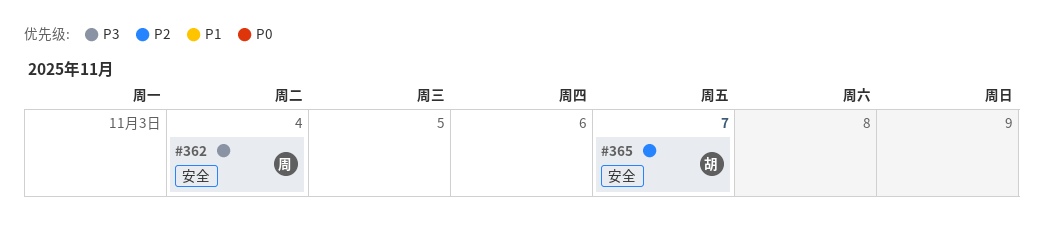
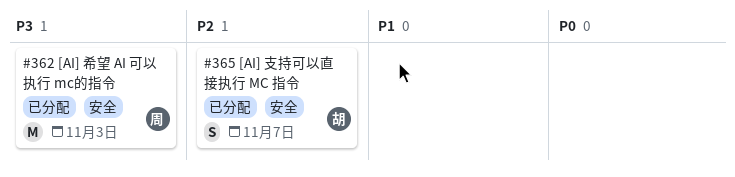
#362, day: Nov 4 -> Nov 3

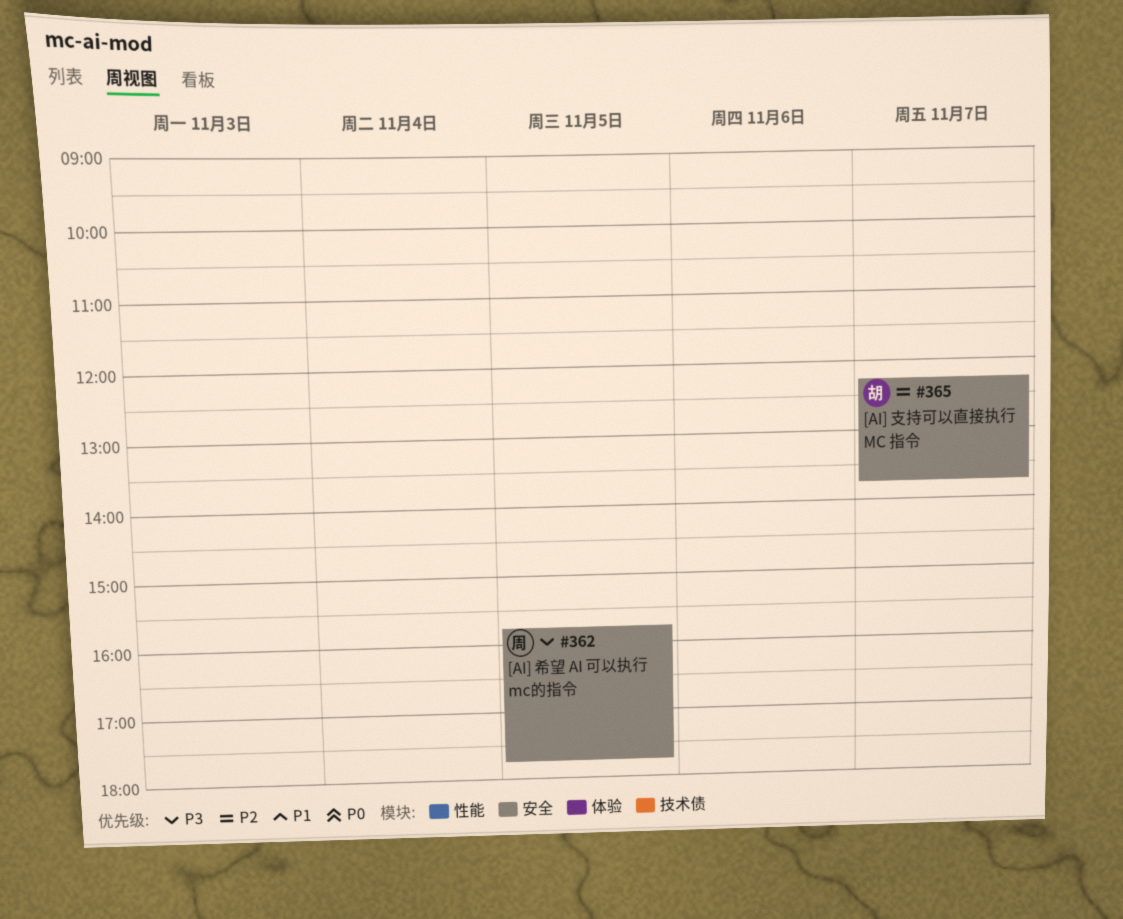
#362, day: Nov 3 -> Nov 5

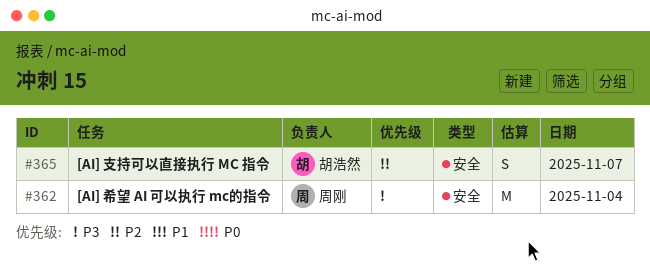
#362, day: Nov 5 -> Nov 4

